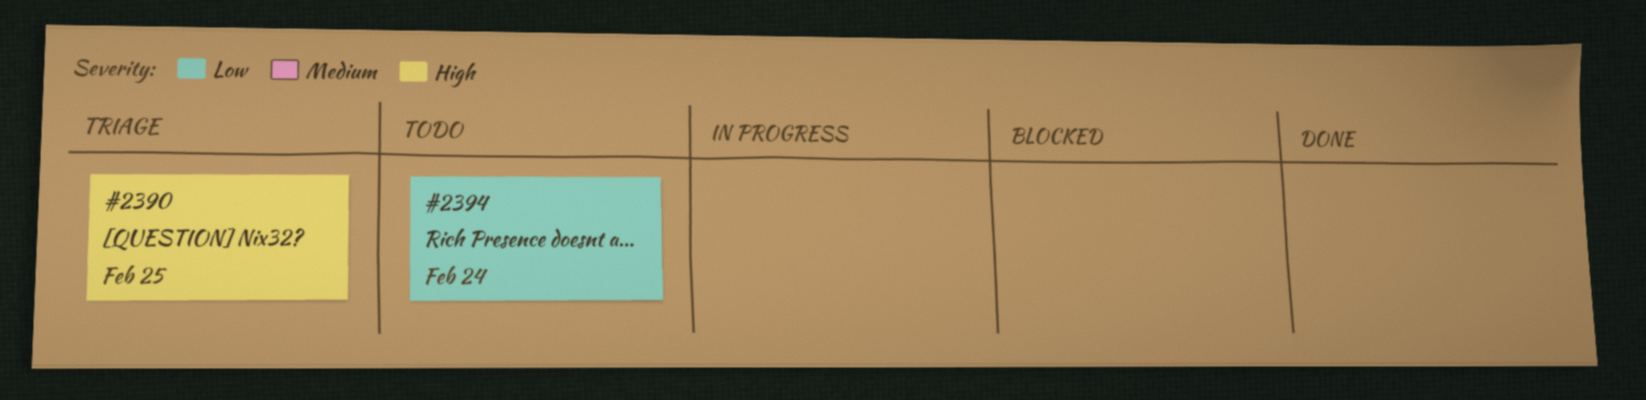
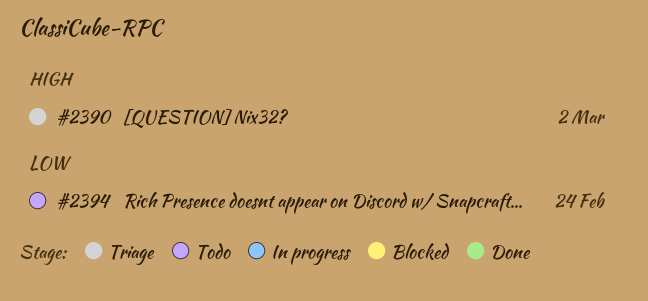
#2390, due: Feb 25 -> Mar 2

